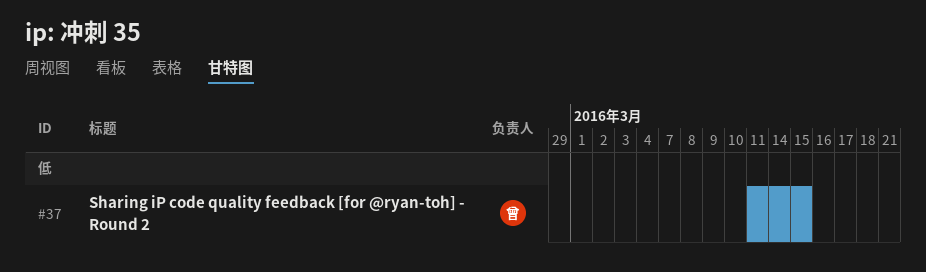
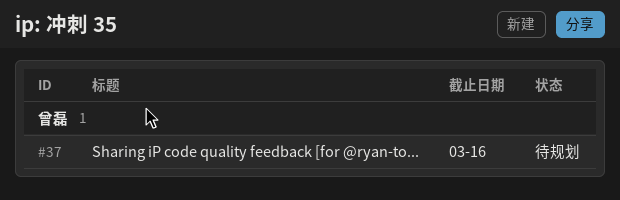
#37, due: Mar 15 -> Mar 16

